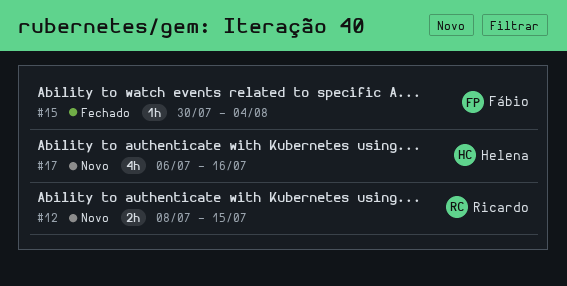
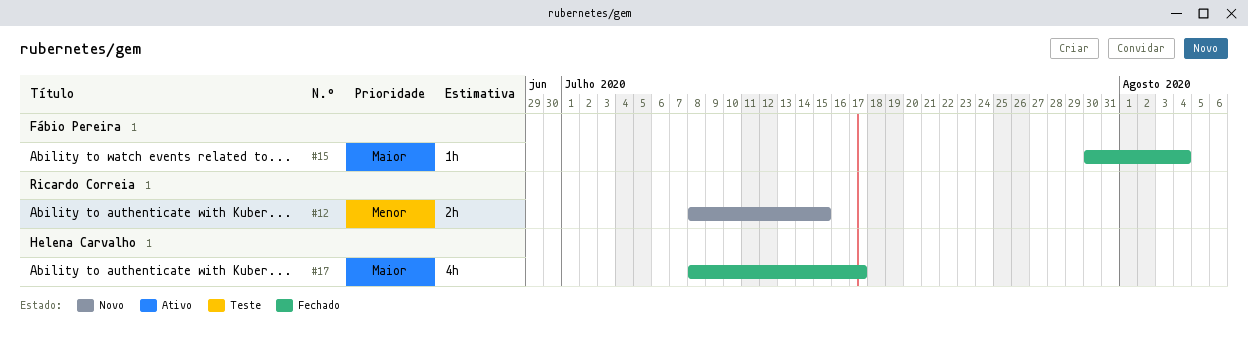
#17, status: Novo -> Fechado
#17, start: Jul 6 -> Jul 8
#17, due: Jul 16 -> Jul 17

